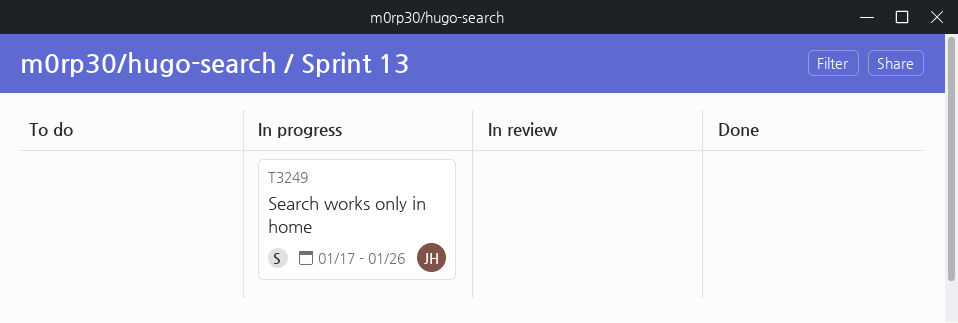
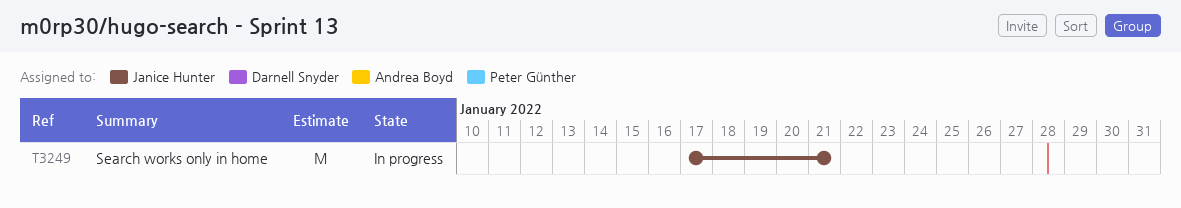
T3249, estimate: S -> M
T3249, due: Jan 26 -> Jan 21

